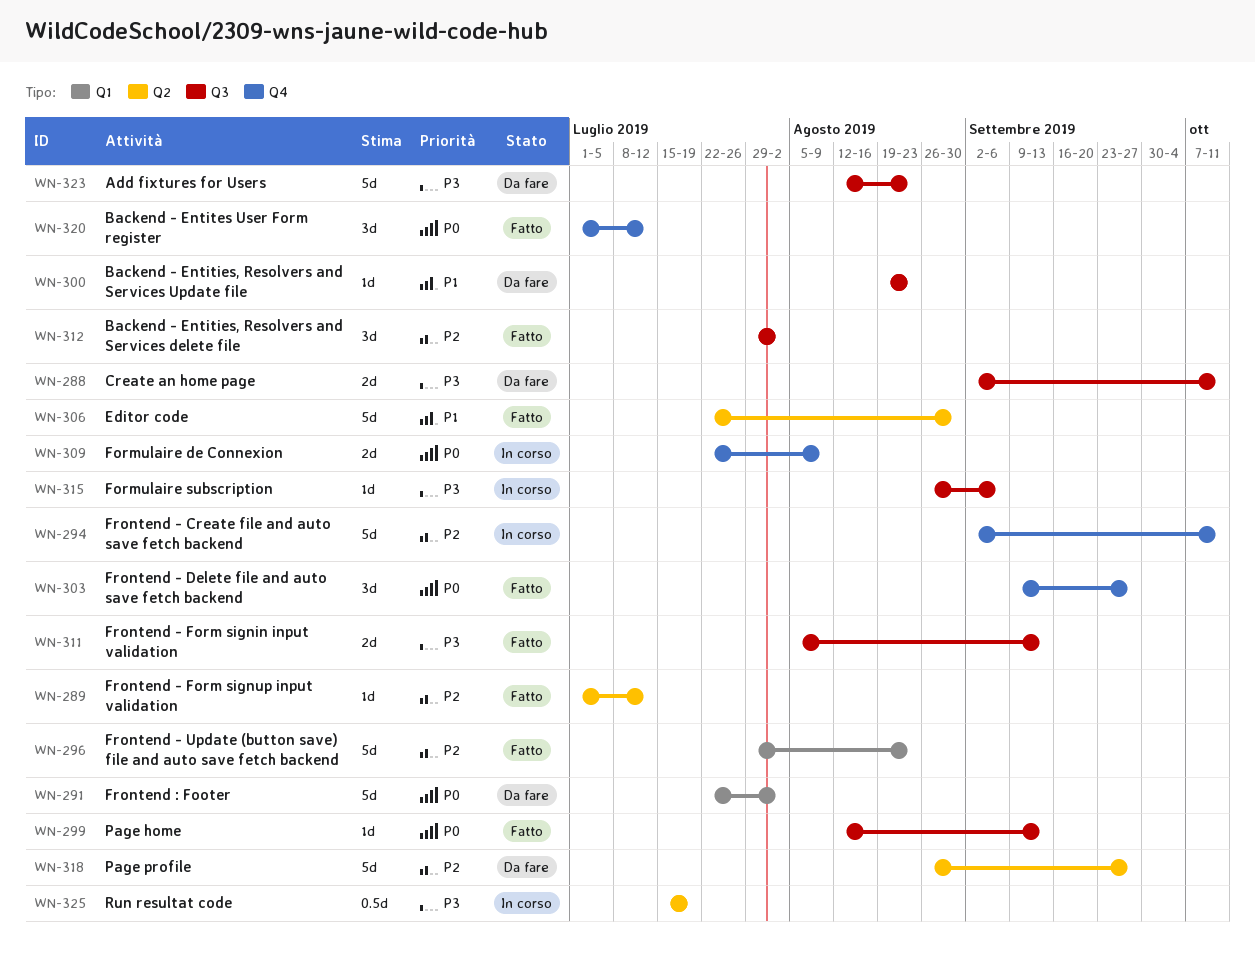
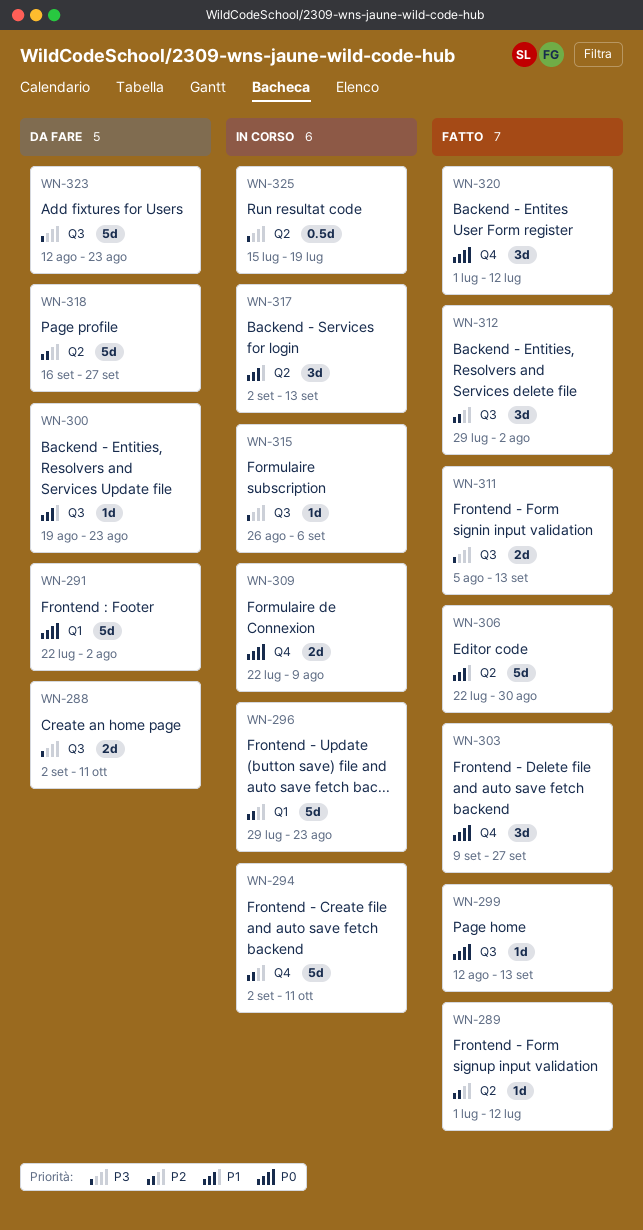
WN-296, status: Fatto -> In corso
WN-317: none -> present
WN-318, start: Aug 26 -> Sep 16

